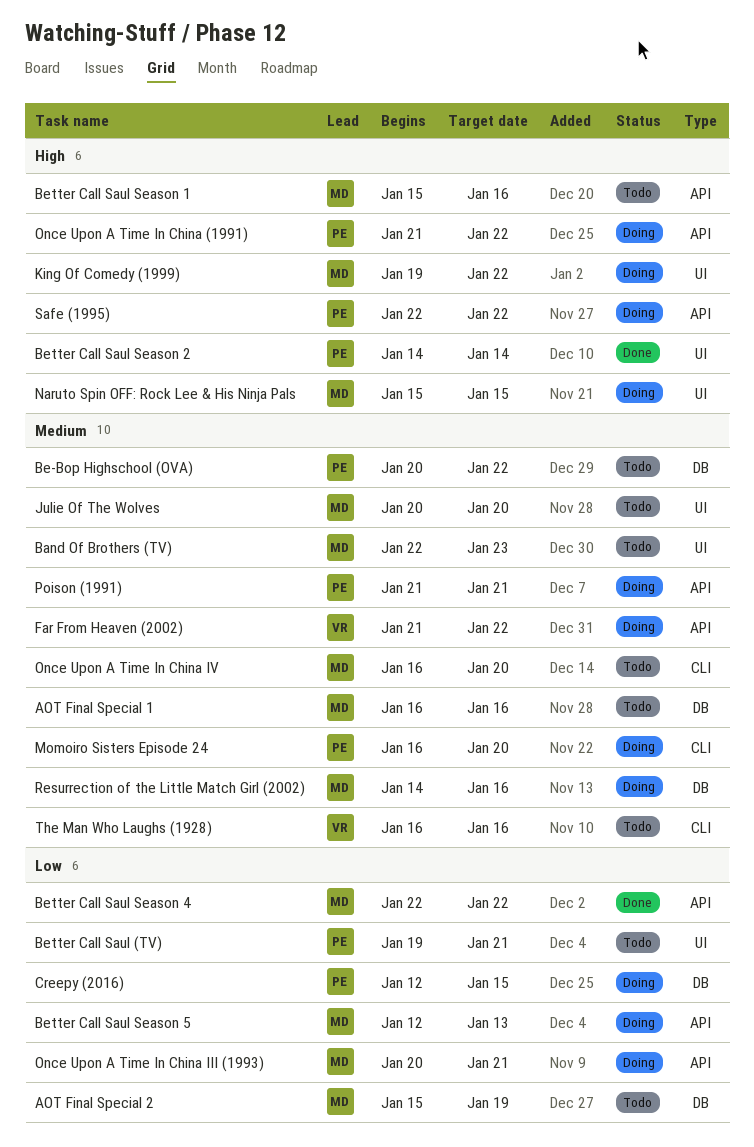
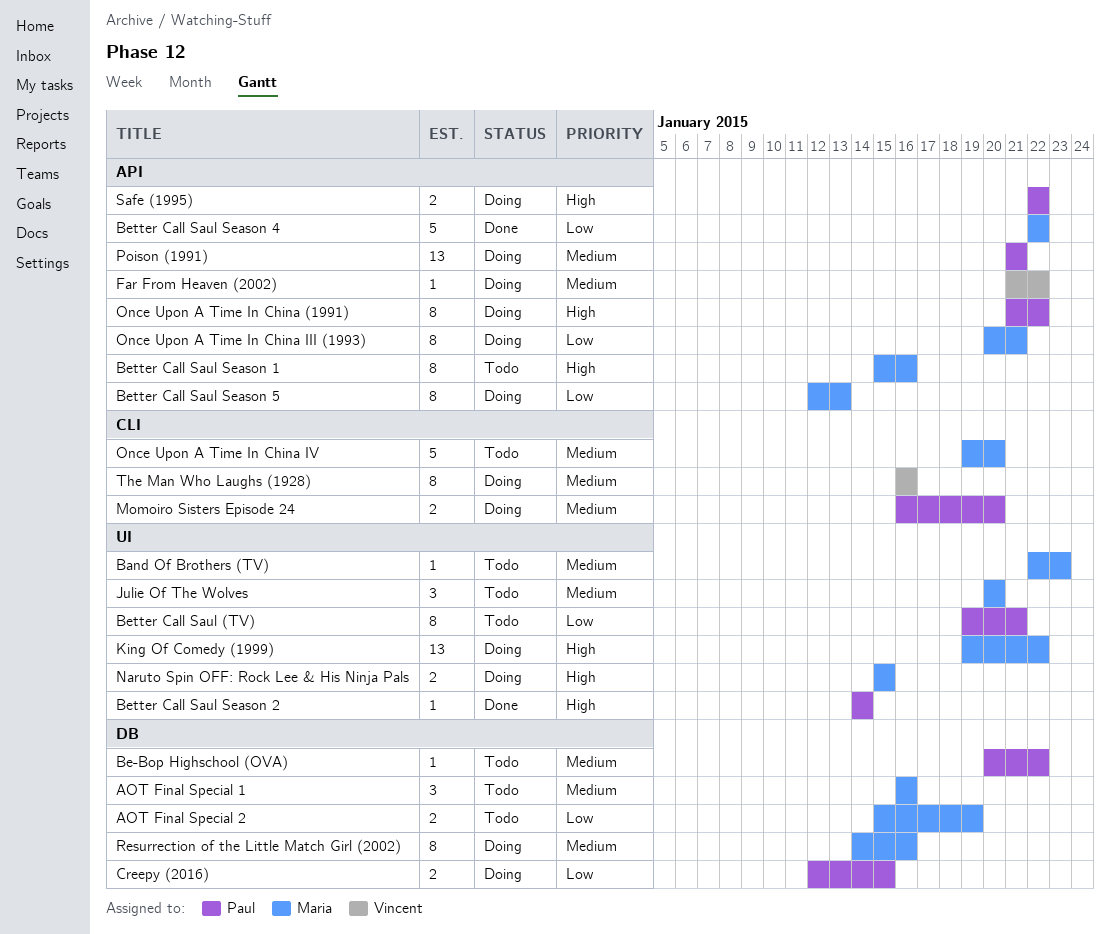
Once Upon A Time In China IV, start: Jan 16 -> Jan 19
The Man Who Laughs (1928), status: Todo -> Doing

